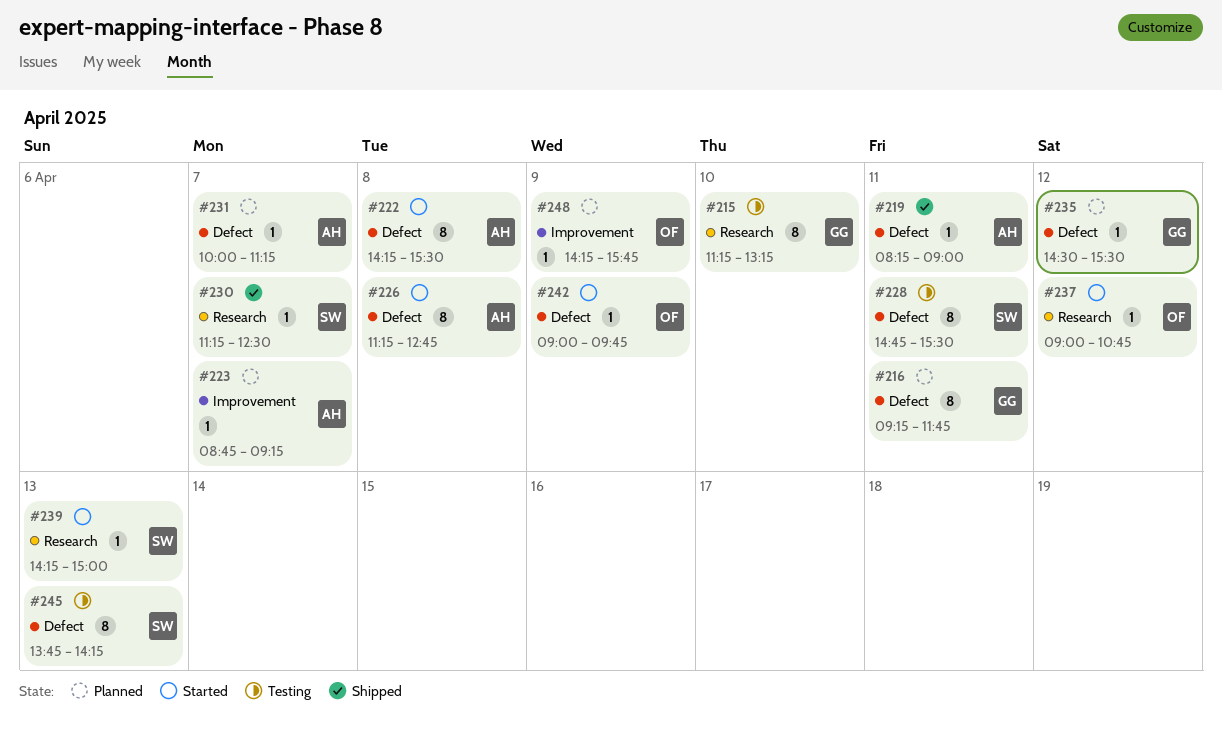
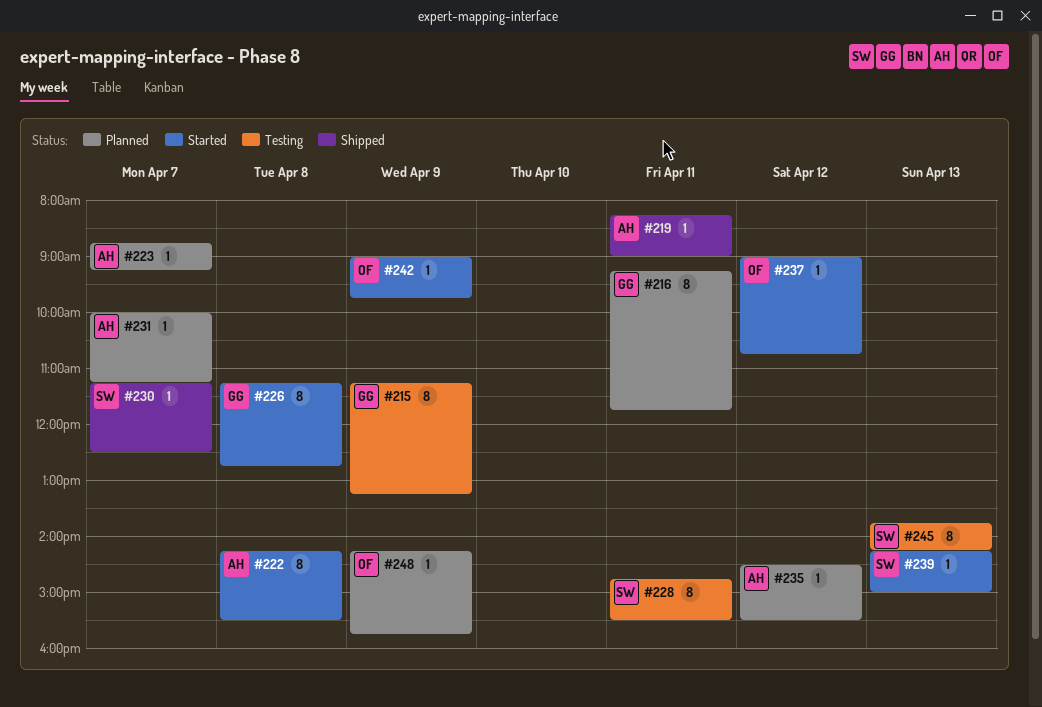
#215, day: Apr 10 -> Apr 9
#226, owner: AH -> GG
#235, owner: GG -> AH

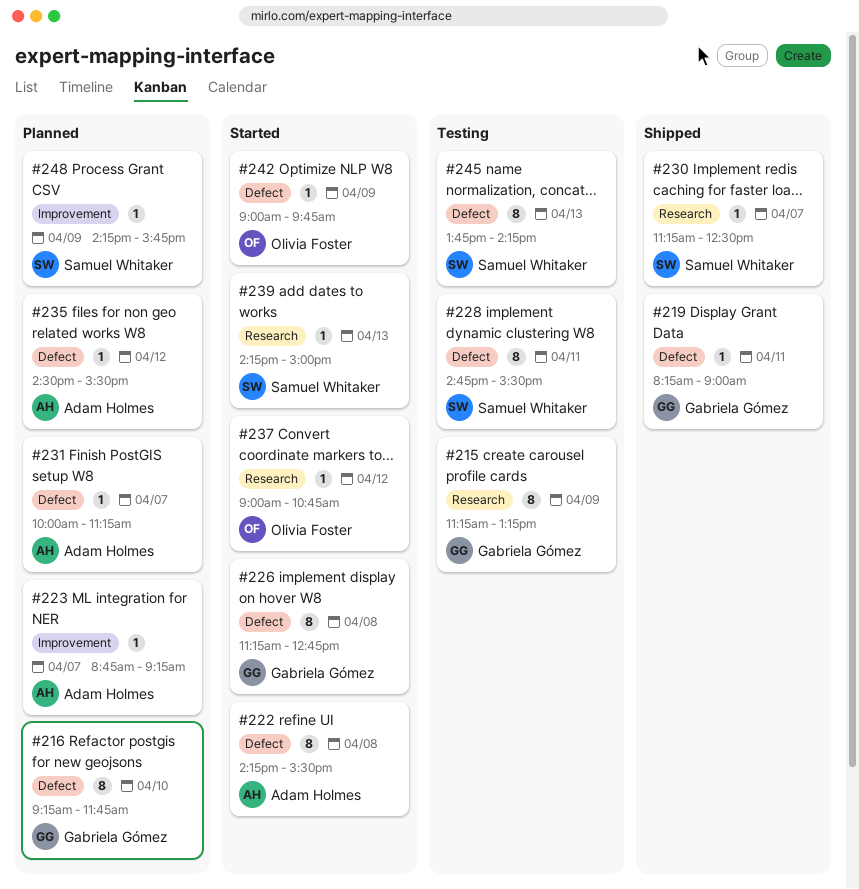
#216, day: Apr 11 -> Apr 10
#219, owner: Adam Holmes -> Gabriela Gómez
#248, owner: Olivia Foster -> Samuel Whitaker

